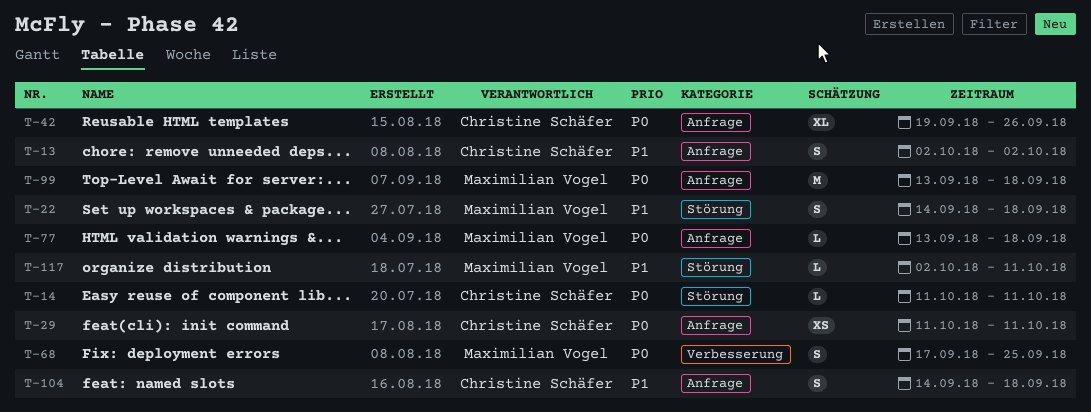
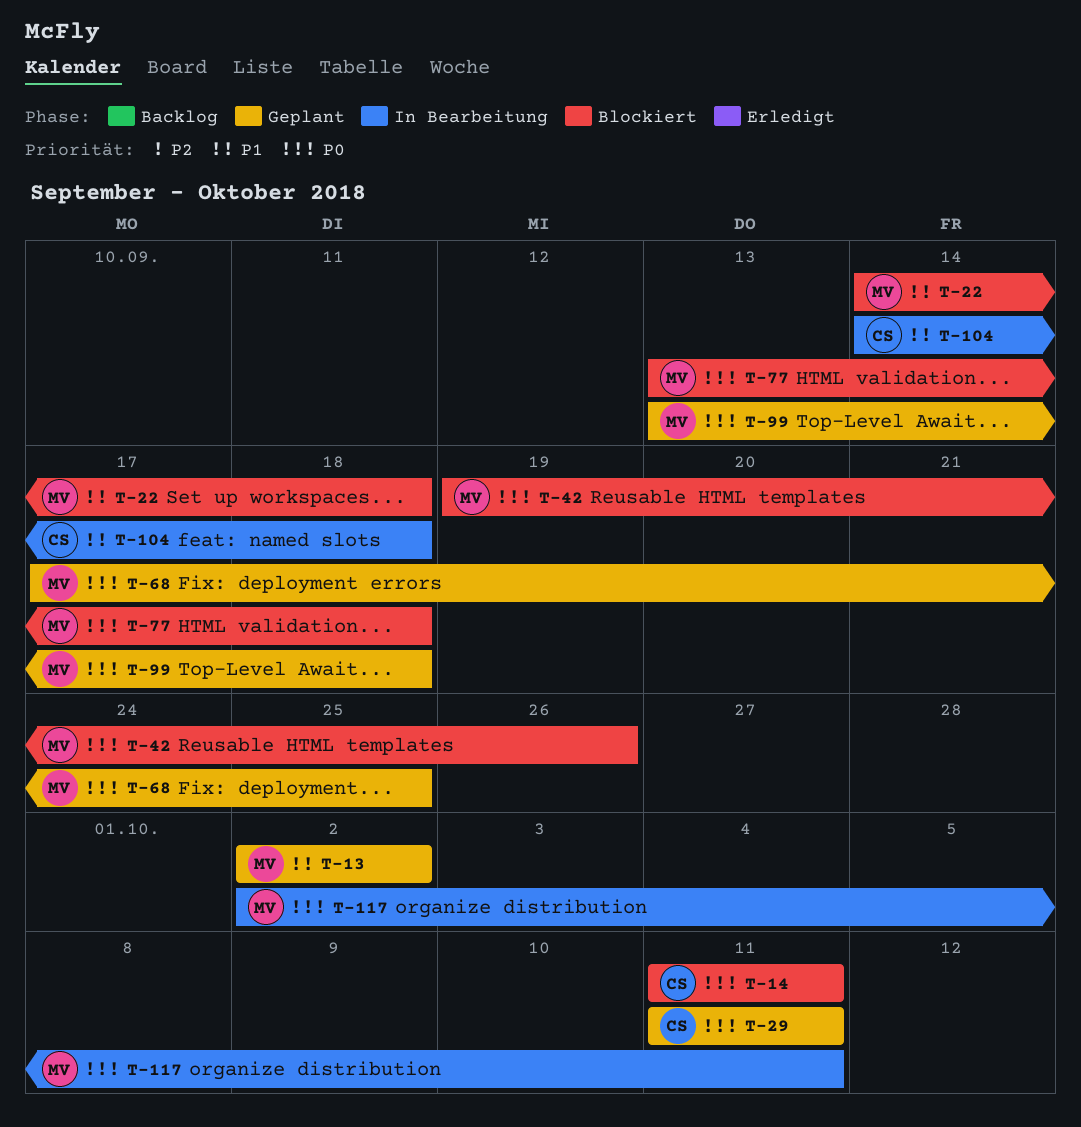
T-13, owner: Christine Schäfer -> Maximilian Vogel
T-42, owner: Christine Schäfer -> Maximilian Vogel
T-117, priority: P1 -> P0

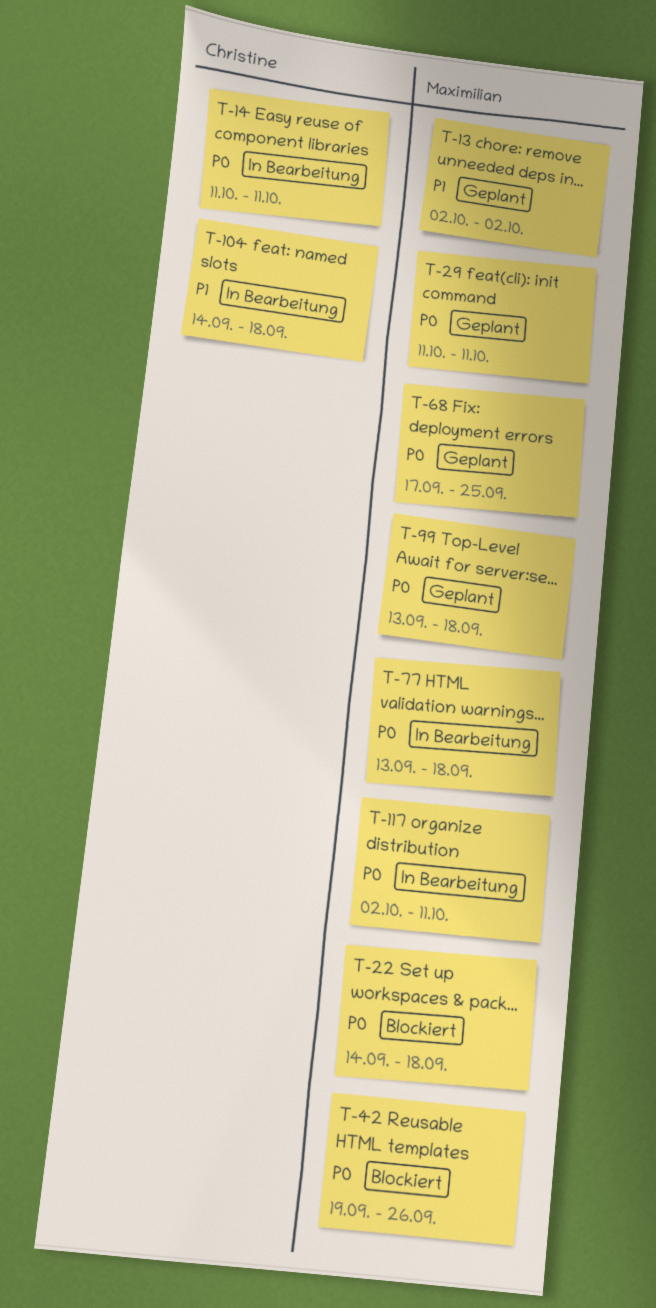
T-14, status: Blockiert -> In Bearbeitung
T-22, priority: P1 -> P0
T-29, owner: Christine -> Maximilian
T-77, status: Blockiert -> In Bearbeitung

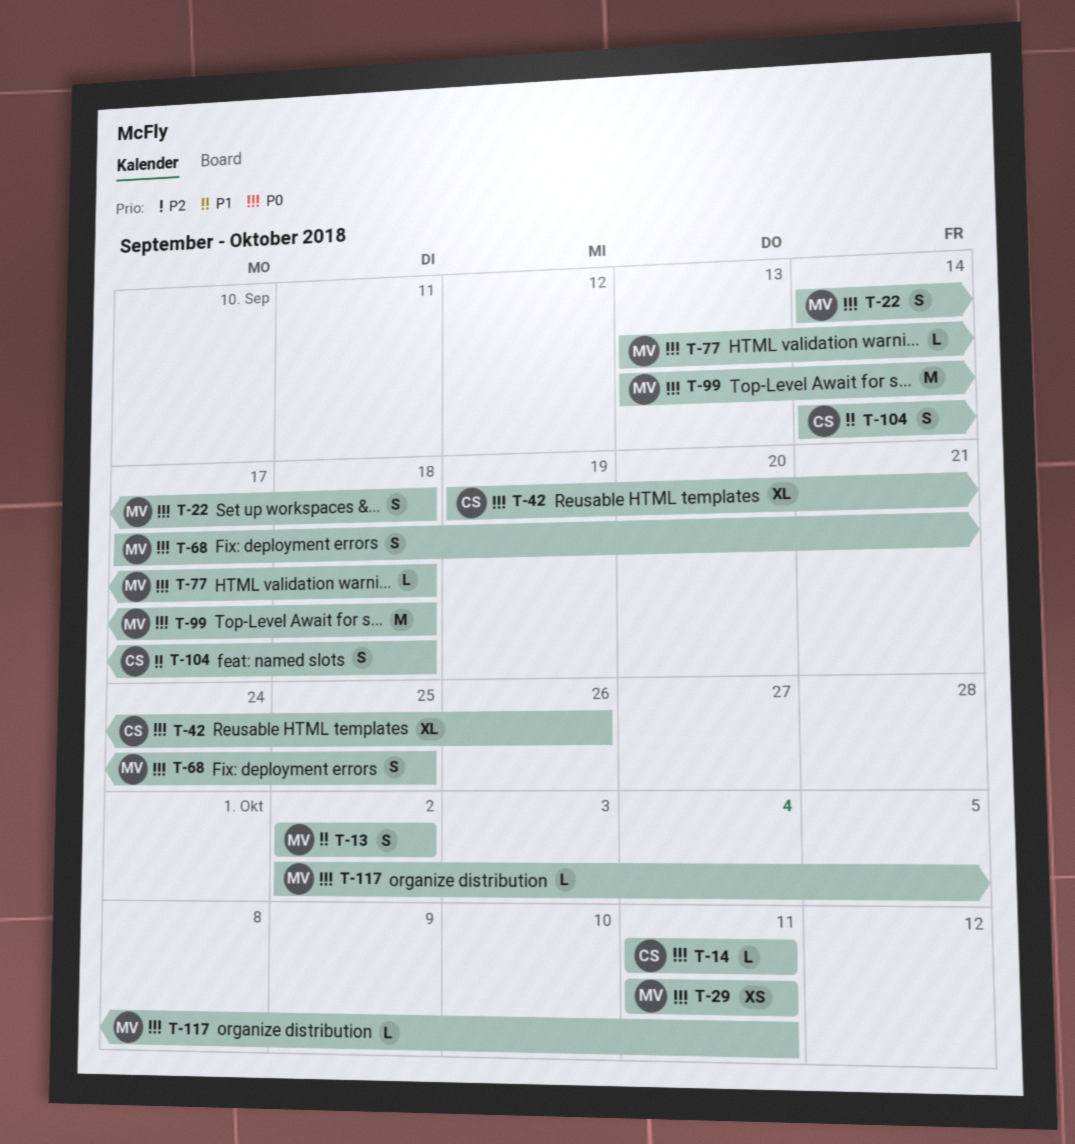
T-42, owner: Maximilian -> Christine

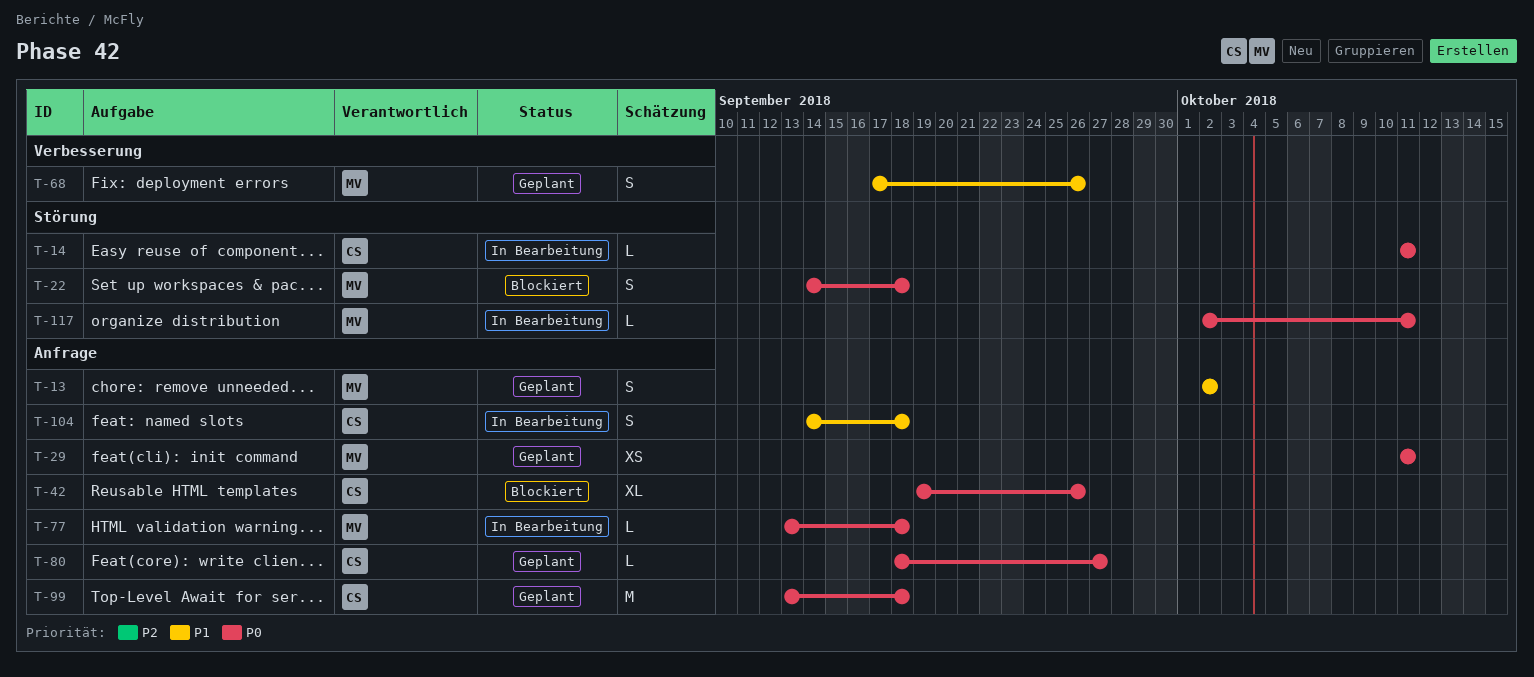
T-68, priority: P0 -> P1
T-68, due: Sep 25 -> Sep 26
T-80: none -> present
T-99, owner: MV -> CS

